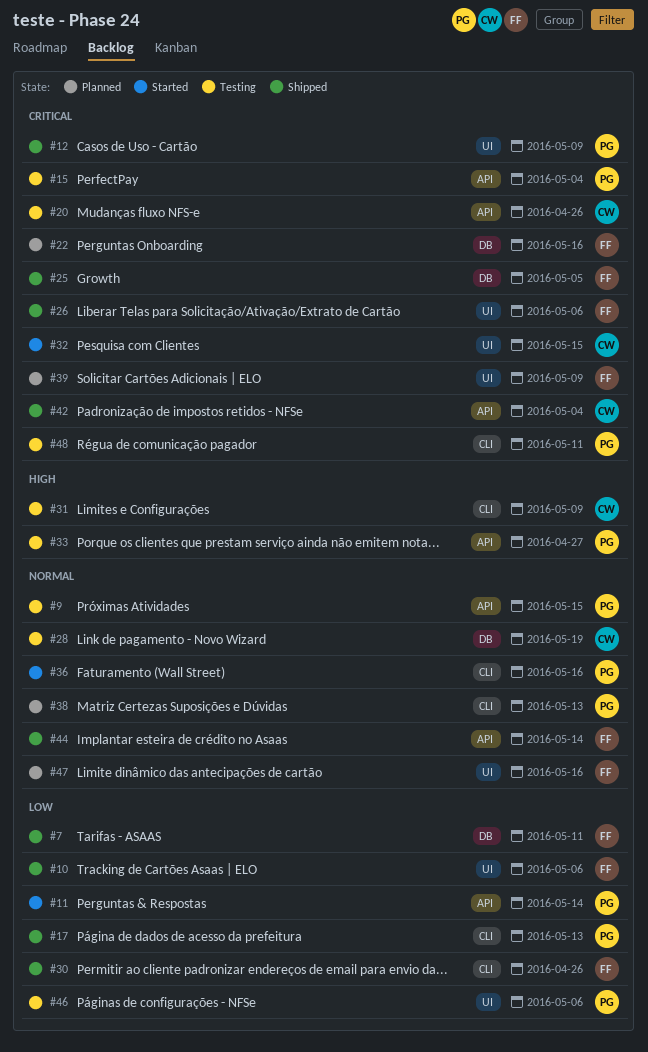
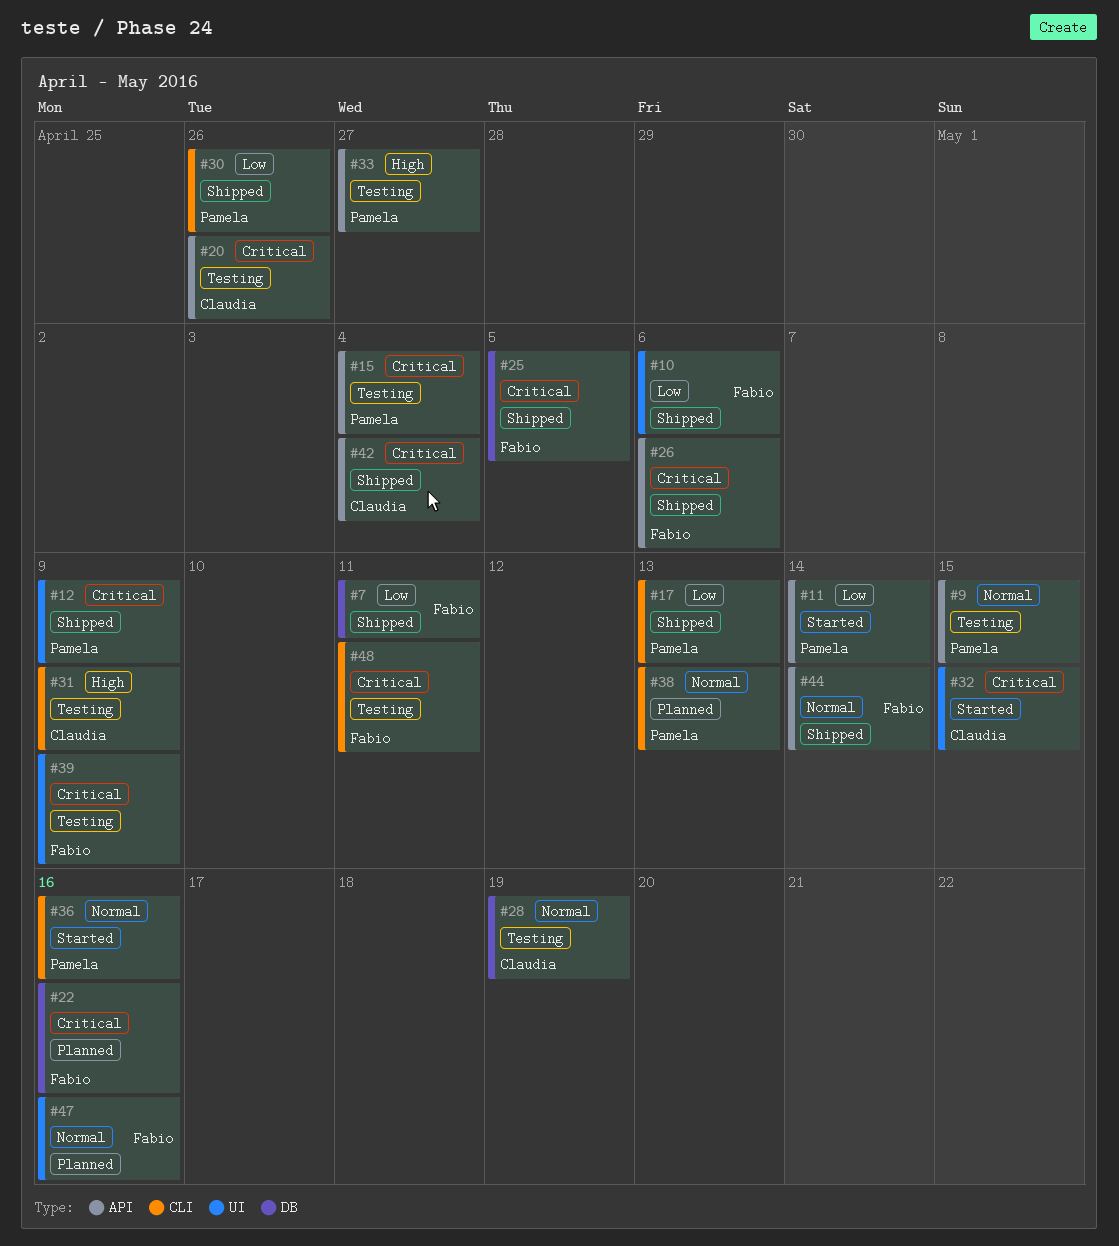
#26, label: UI -> API
#30, owner: Fabio -> Pamela
#39, status: Planned -> Testing
#46: present -> none
#48, owner: Pamela -> Fabio

